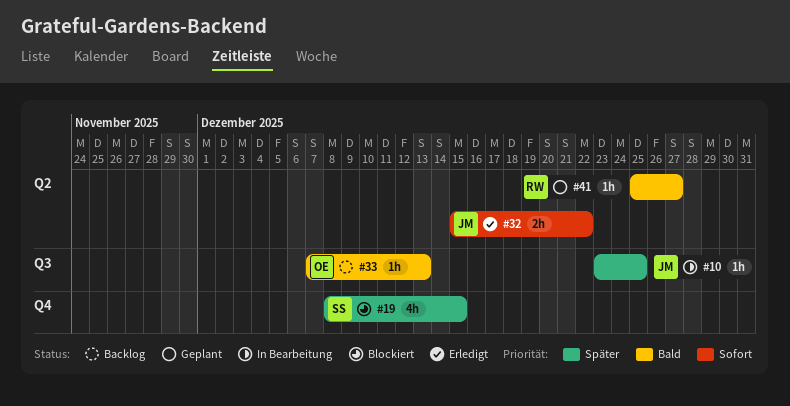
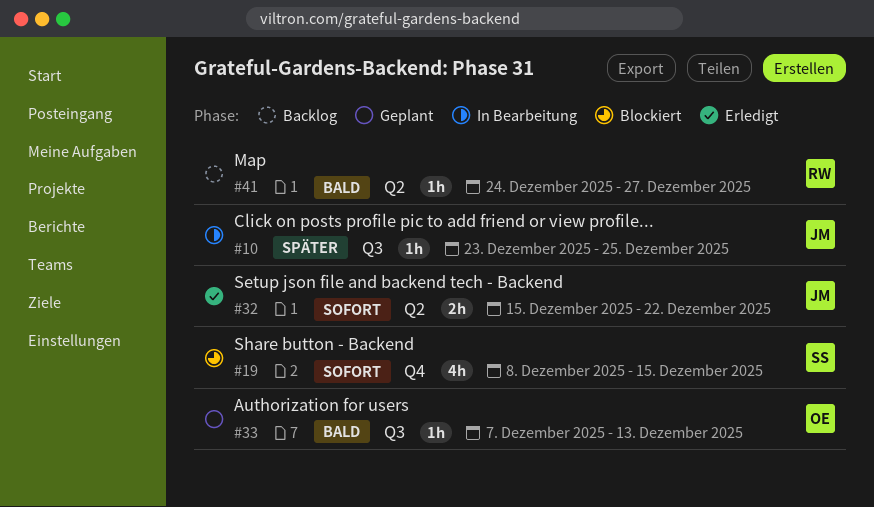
#19, priority: Später -> Sofort
#33, status: Backlog -> Geplant
#41, status: Geplant -> Backlog
#41, start: Dec 25 -> Dec 24

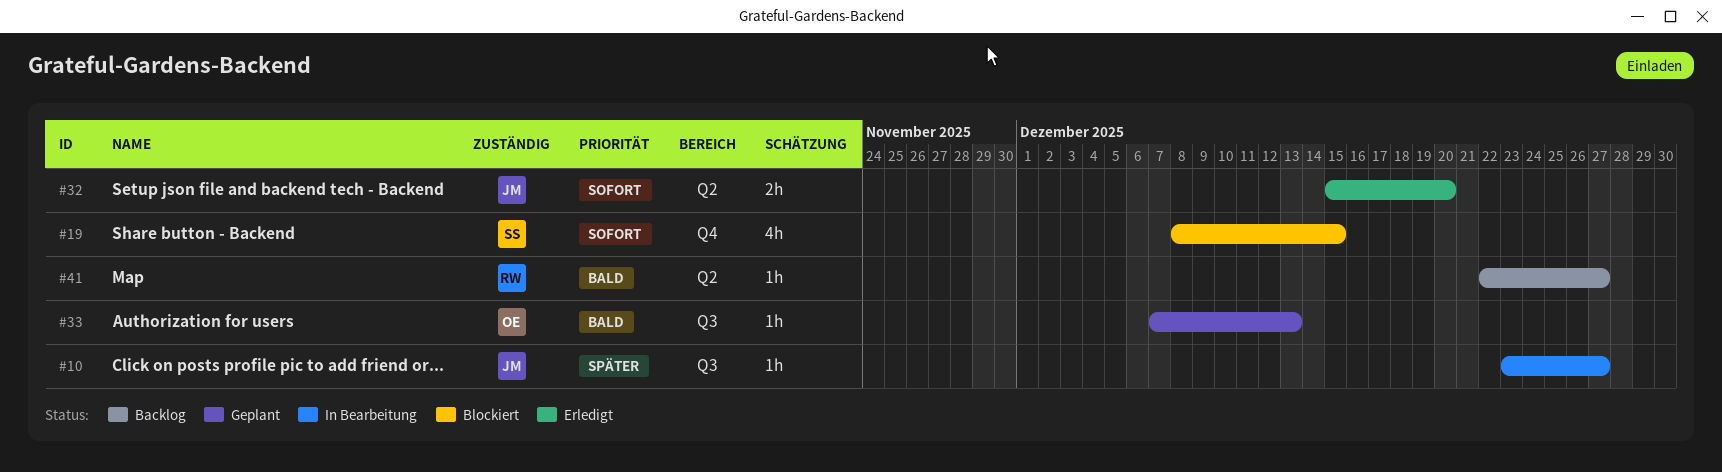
#10, due: Dec 25 -> Dec 27
#32, due: Dec 22 -> Dec 20
#41, start: Dec 24 -> Dec 22

